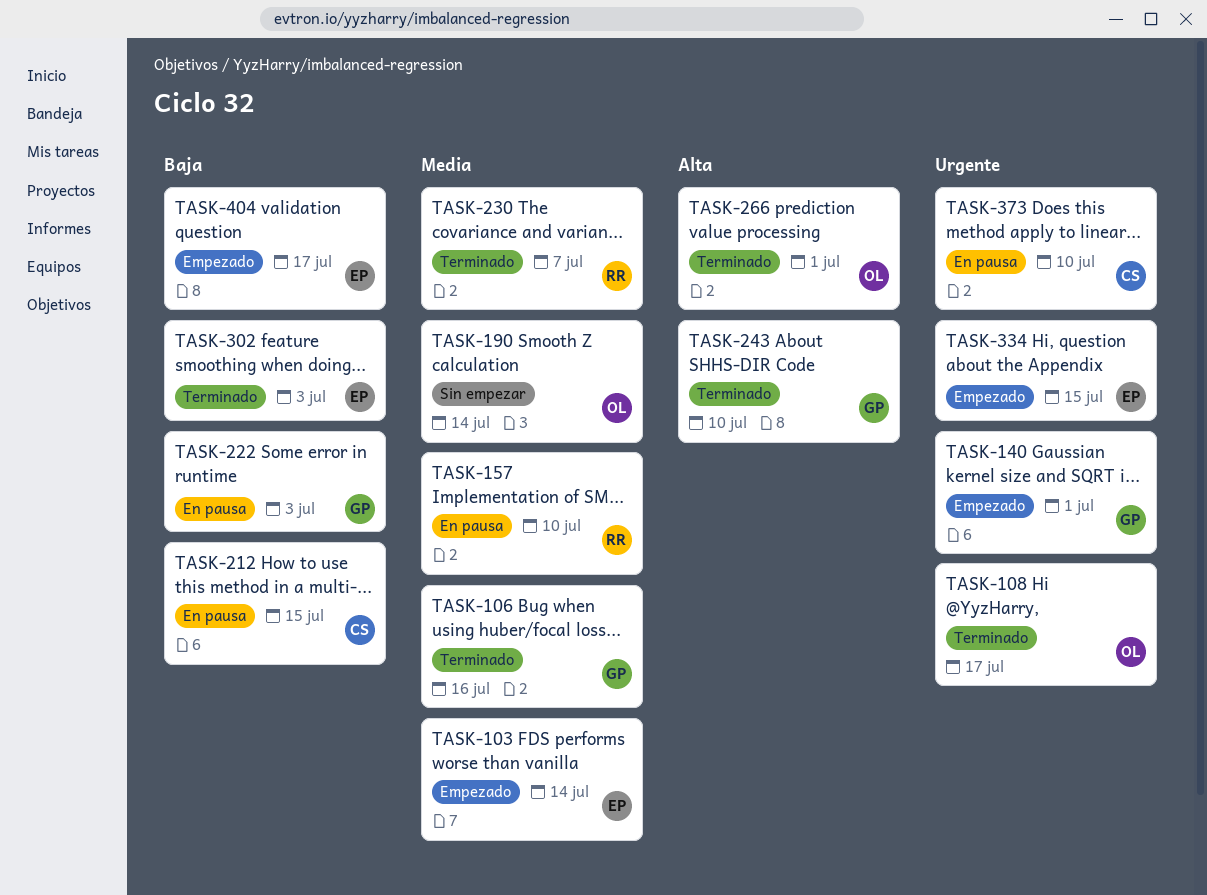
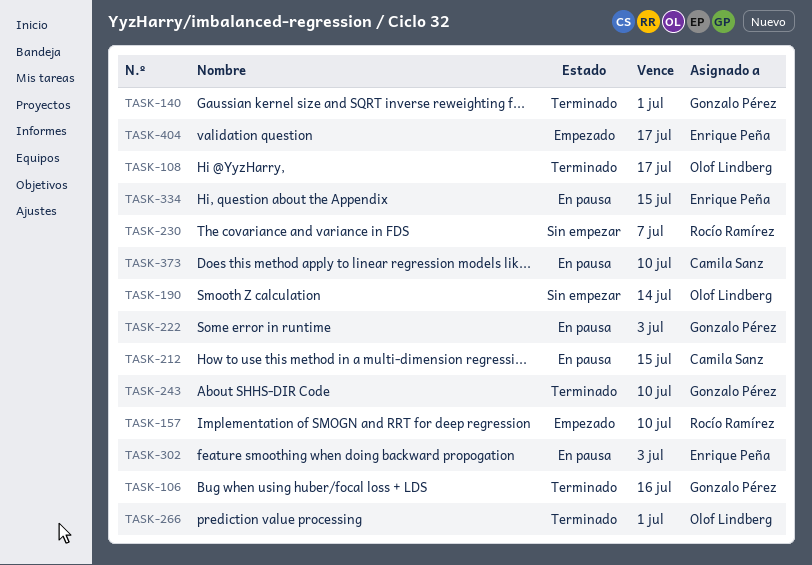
TASK-103: present -> none
TASK-140, status: Empezado -> Terminado
TASK-157, status: En pausa -> Empezado
TASK-230, status: Terminado -> Sin empezar
TASK-302, status: Terminado -> En pausa
TASK-334, status: Empezado -> En pausa

